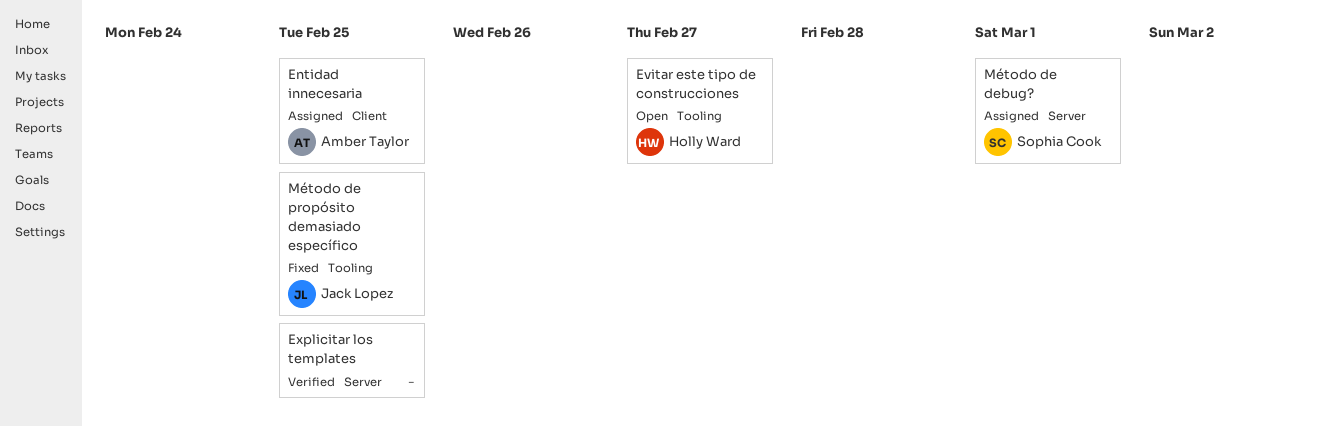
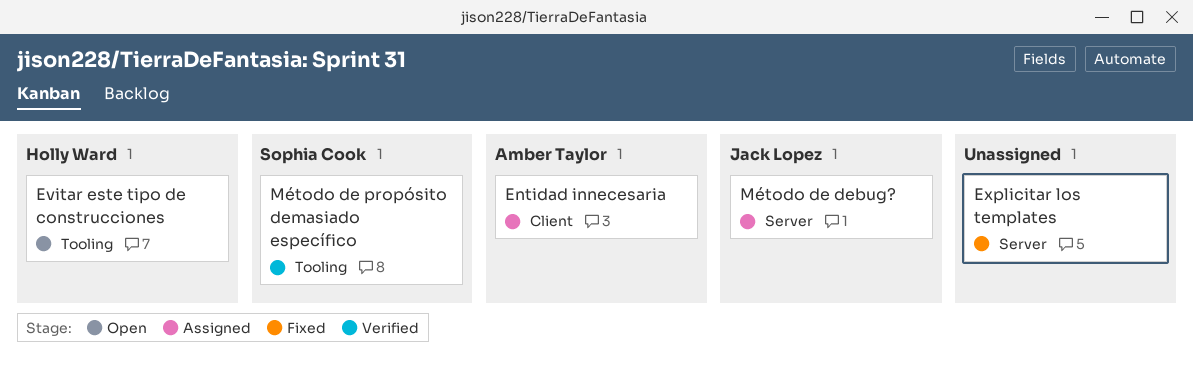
Explicitar los templates, status: Verified -> Fixed
Método de debug?, owner: Sophia Cook -> Jack Lopez
Método de propósito demasiado específico, status: Fixed -> Verified
Método de propósito demasiado específico, owner: Jack Lopez -> Sophia Cook

